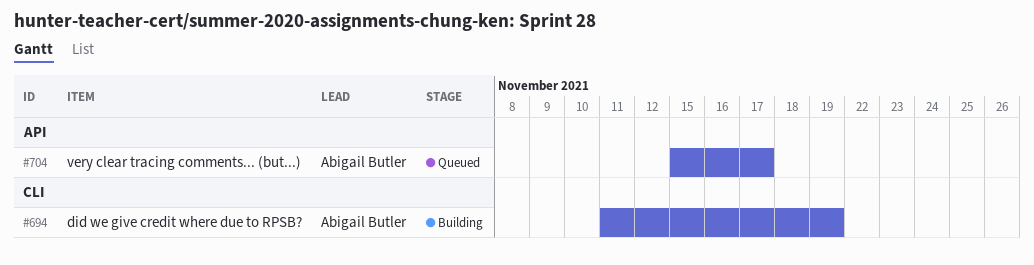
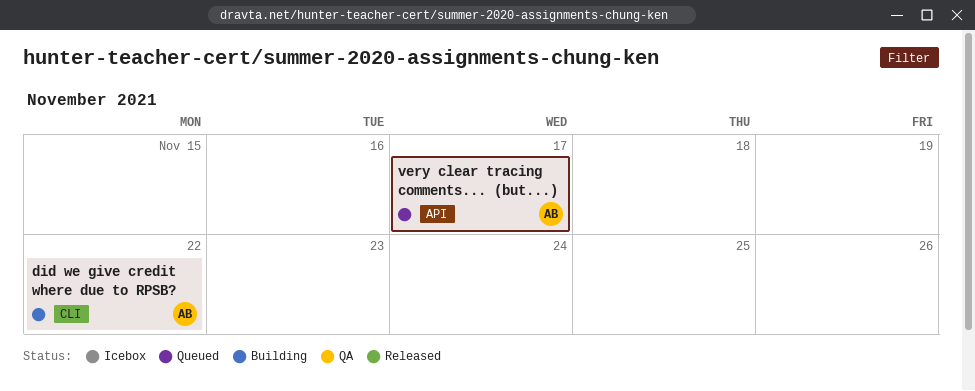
did we give credit where due to RPSB?, due: Nov 19 -> Nov 22

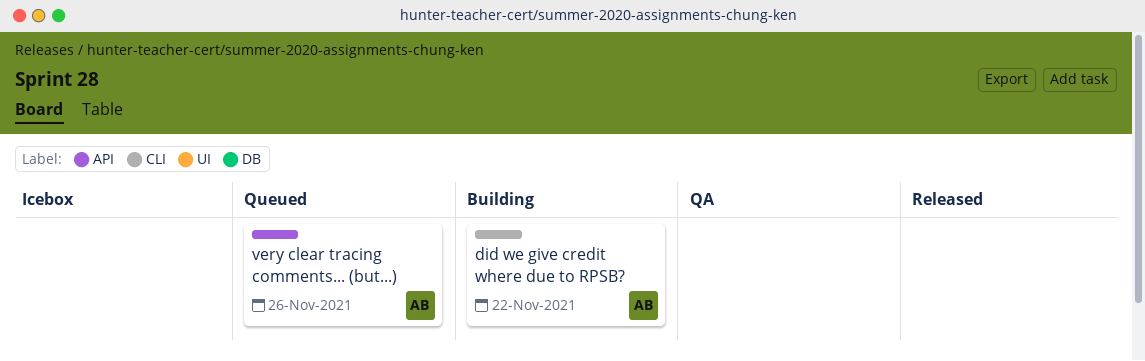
very clear tracing comments... (but...), due: Nov 17 -> Nov 26

